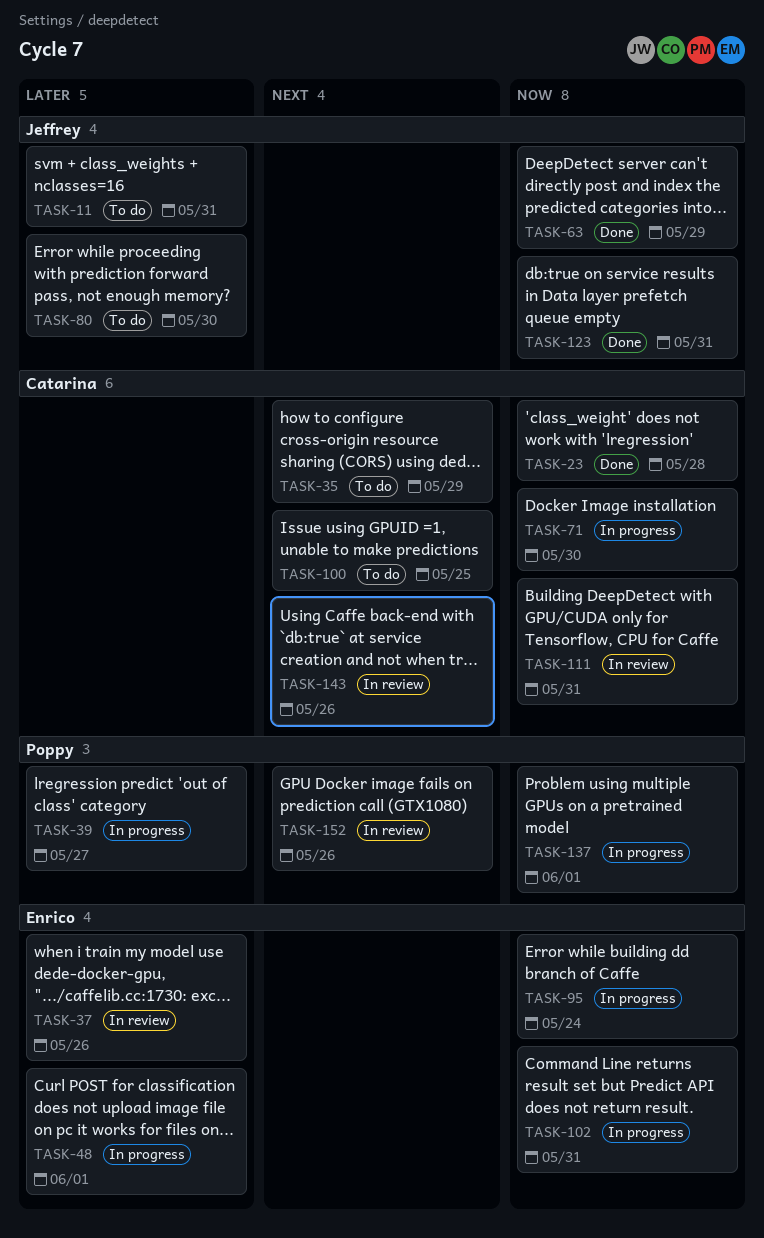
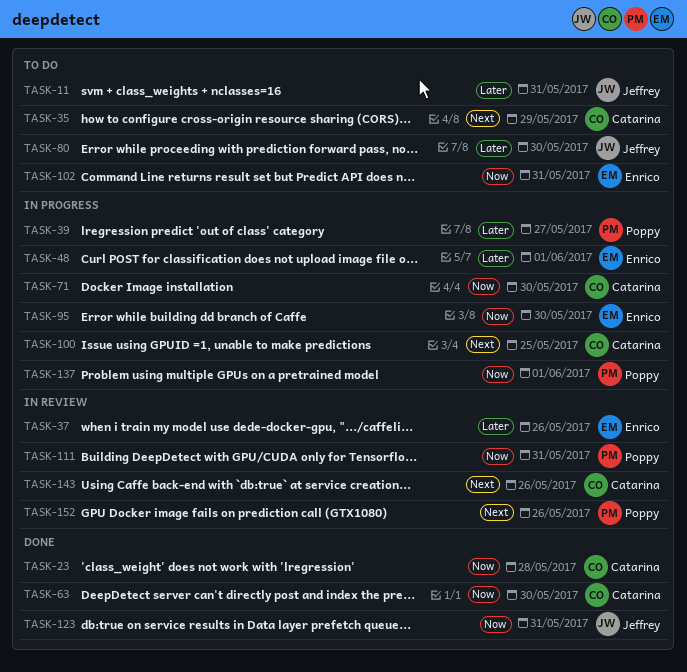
TASK-63, owner: Jeffrey -> Catarina
TASK-63, due: May 29 -> May 30
TASK-95, due: May 24 -> May 30
TASK-100, status: To do -> In progress
TASK-102, status: In progress -> To do
TASK-111, owner: Catarina -> Poppy

